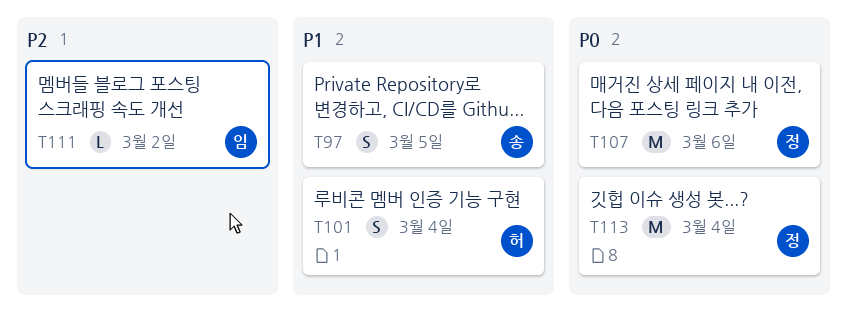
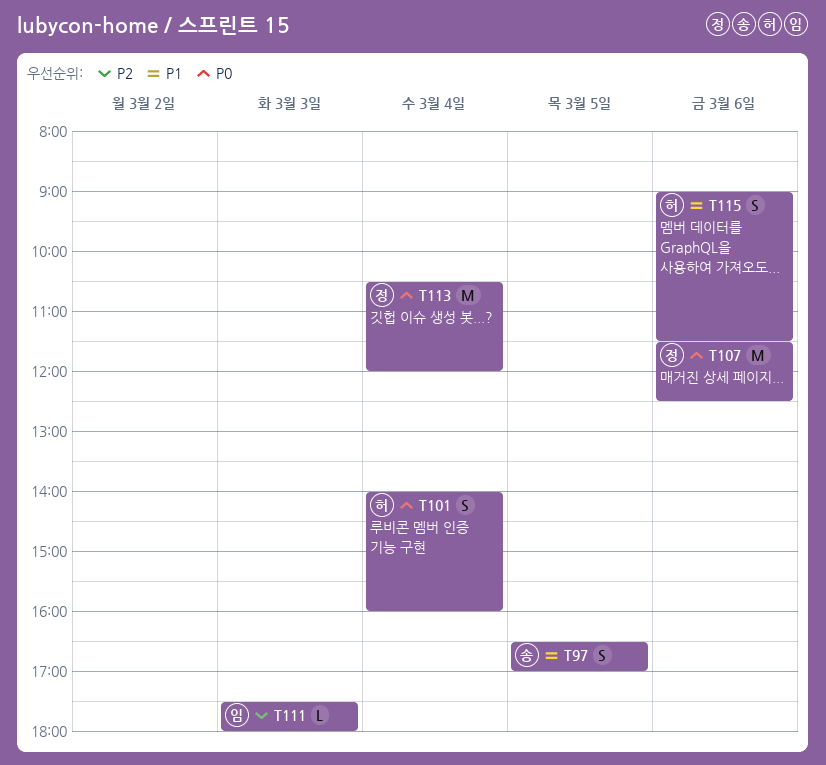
T101, priority: P1 -> P0
T111, day: Mar 2 -> Mar 3
T115: none -> present

